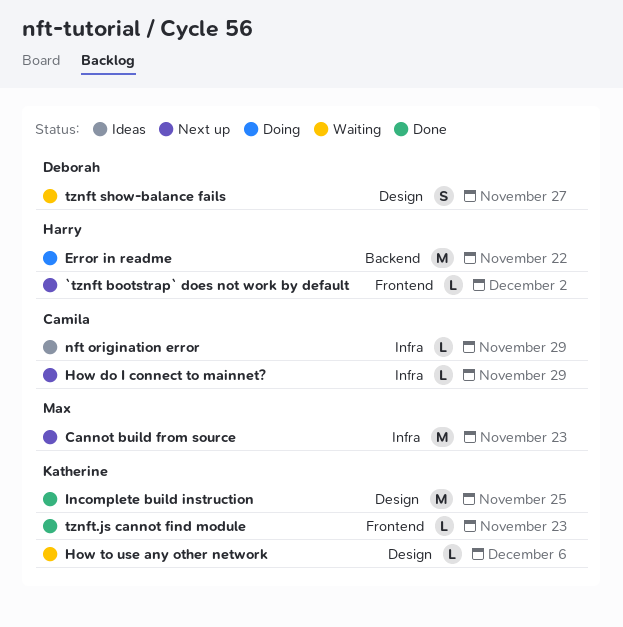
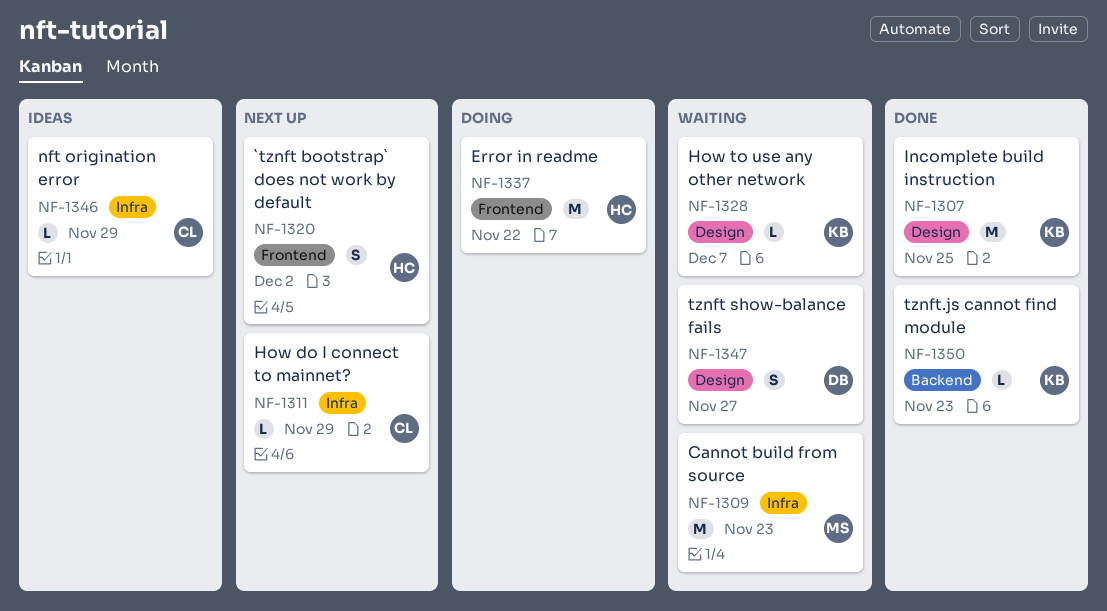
`tznft bootstrap` does not work by default, estimate: L -> S
Cannot build from source, status: Next up -> Waiting
Error in readme, label: Backend -> Frontend
How to use any other network, due: Dec 6 -> Dec 7
tznft.js cannot find module, label: Frontend -> Backend

